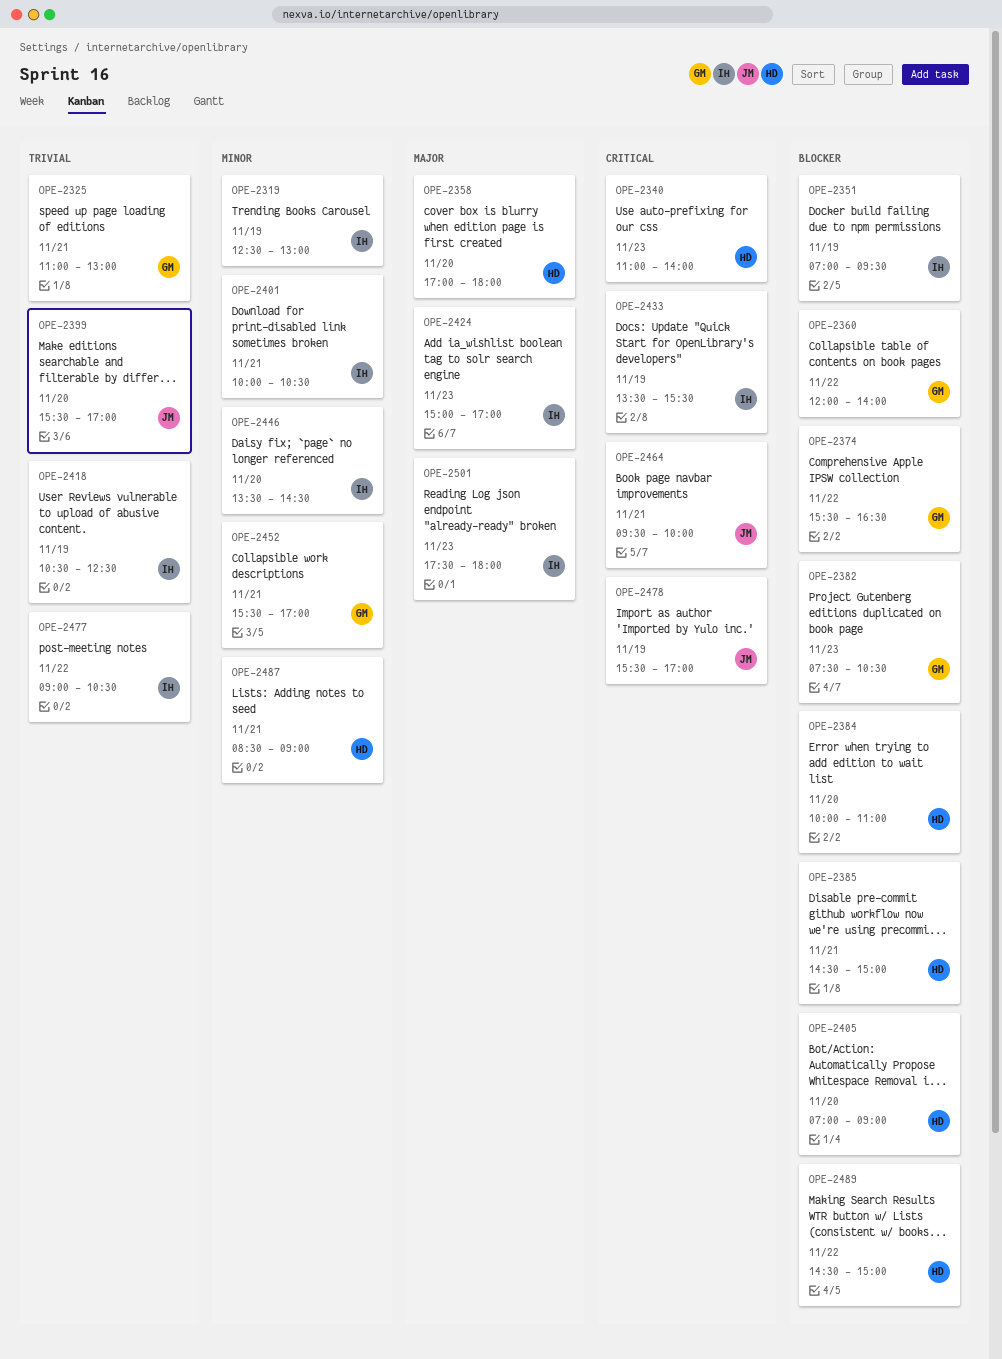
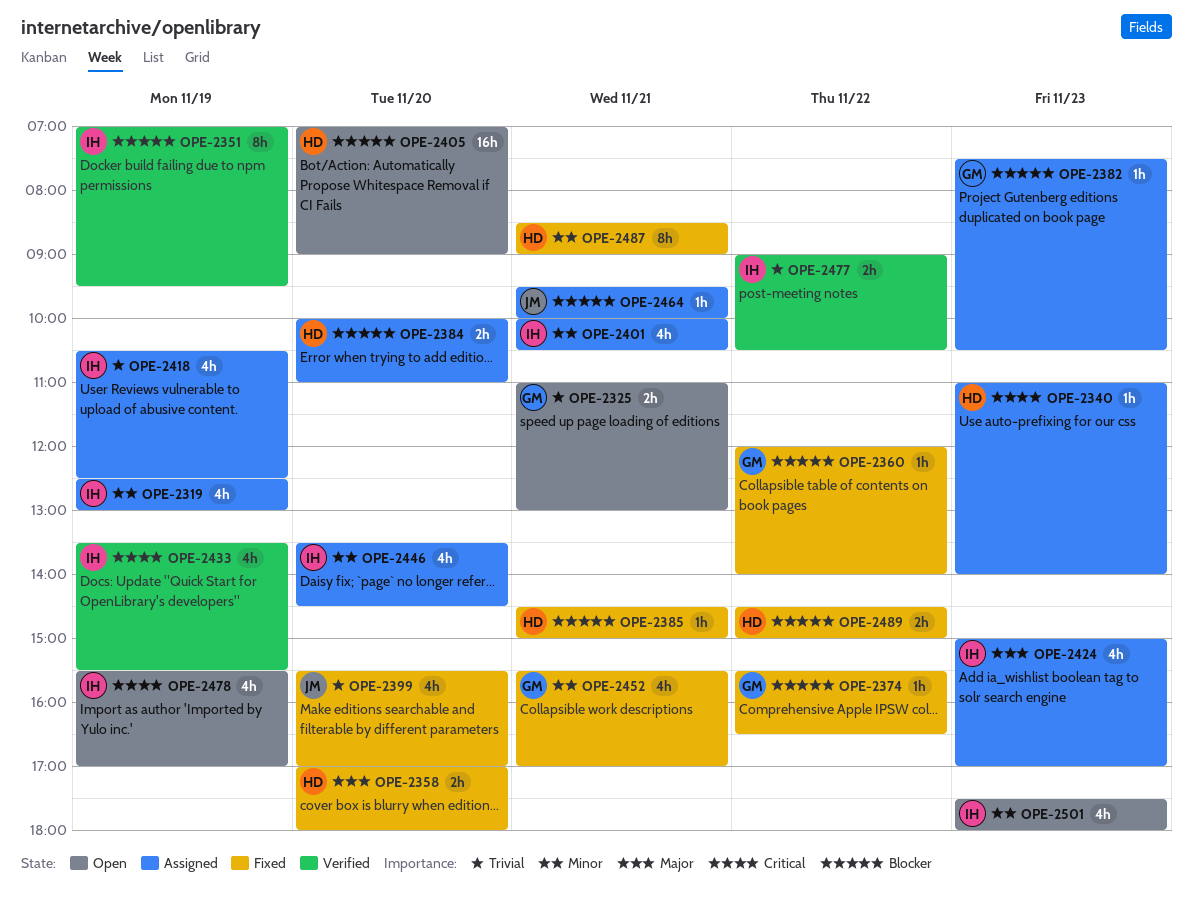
OPE-2464, priority: Critical -> Blocker
OPE-2478, owner: JM -> IH
OPE-2501, priority: Major -> Minor

